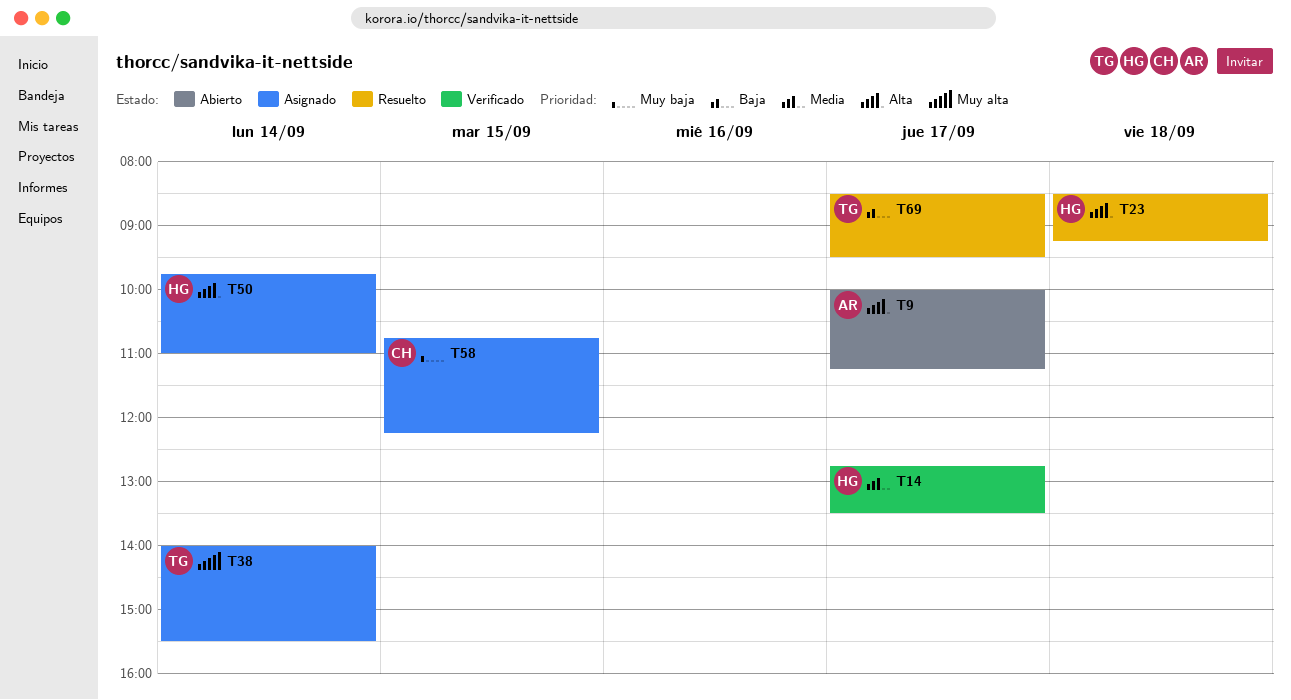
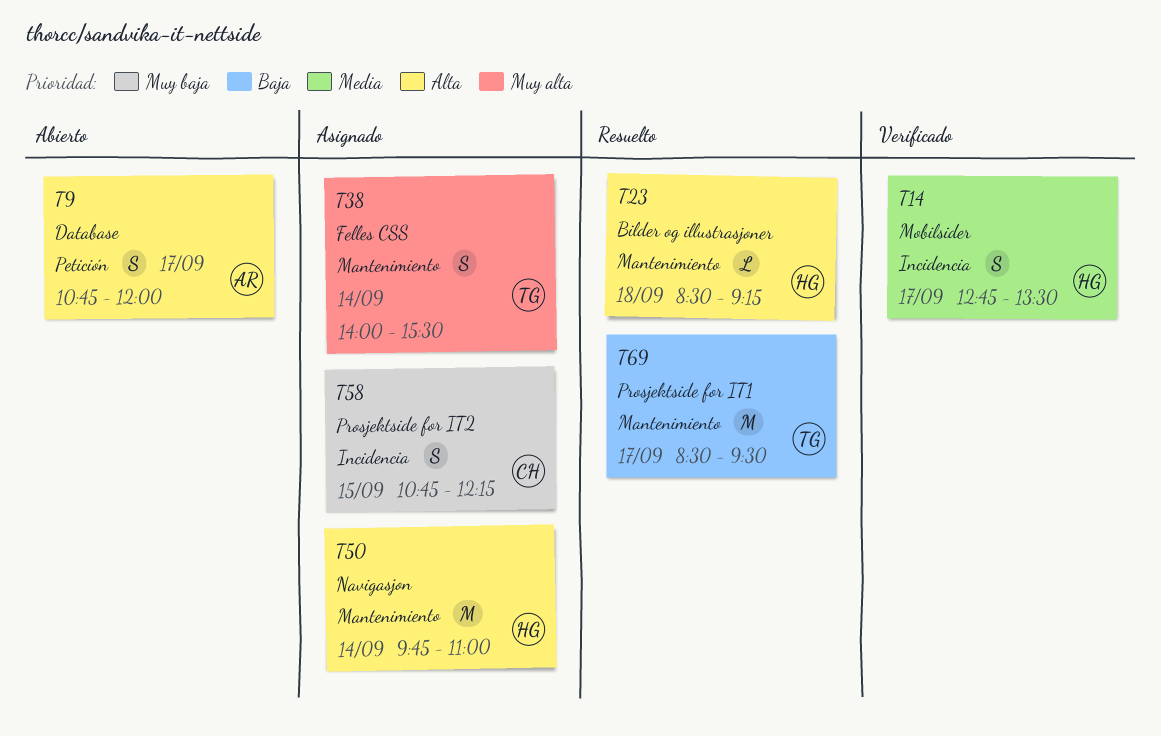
T9, begins: 10:00 -> 10:45
T9, ends: 11:15 -> 12:00

